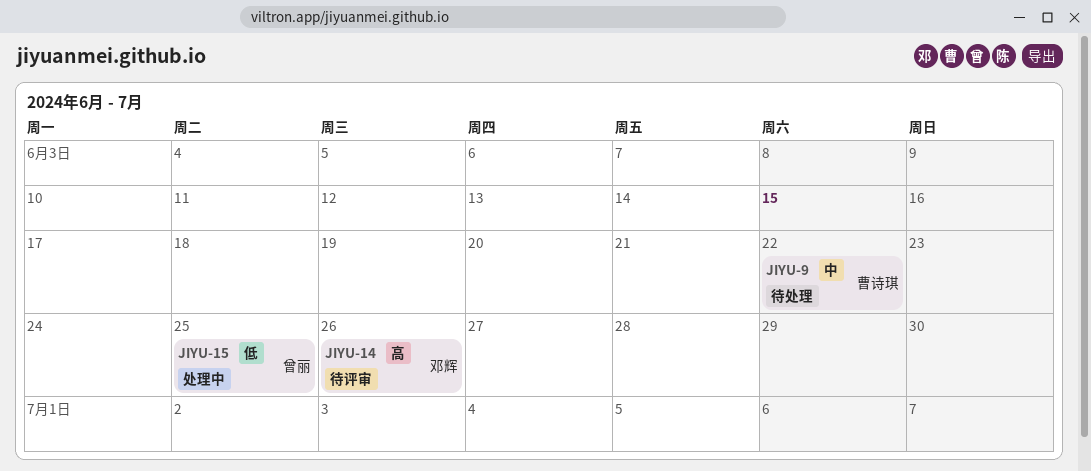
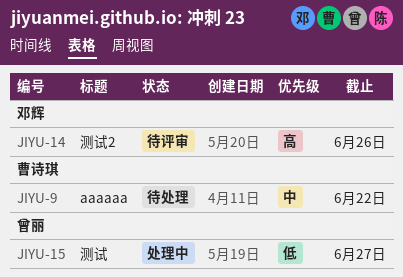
JIYU-15, due: Jun 25 -> Jun 27

